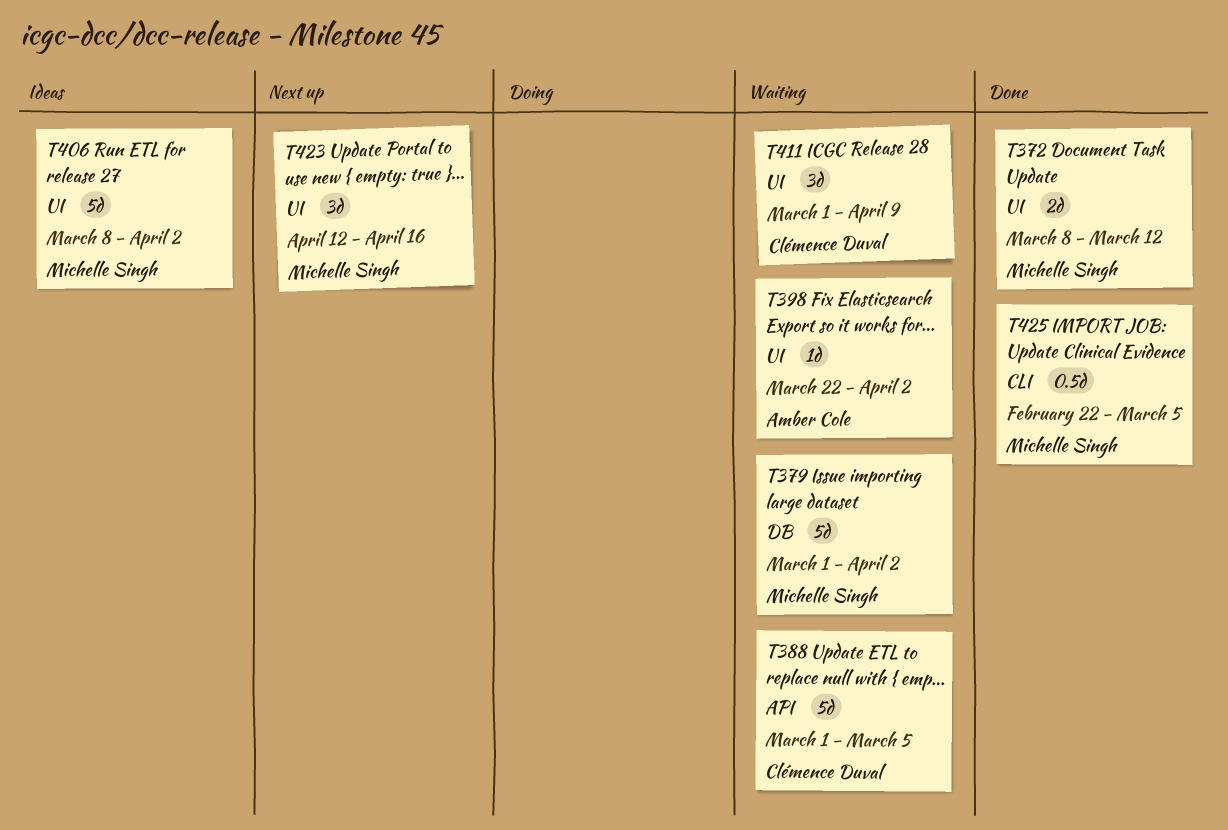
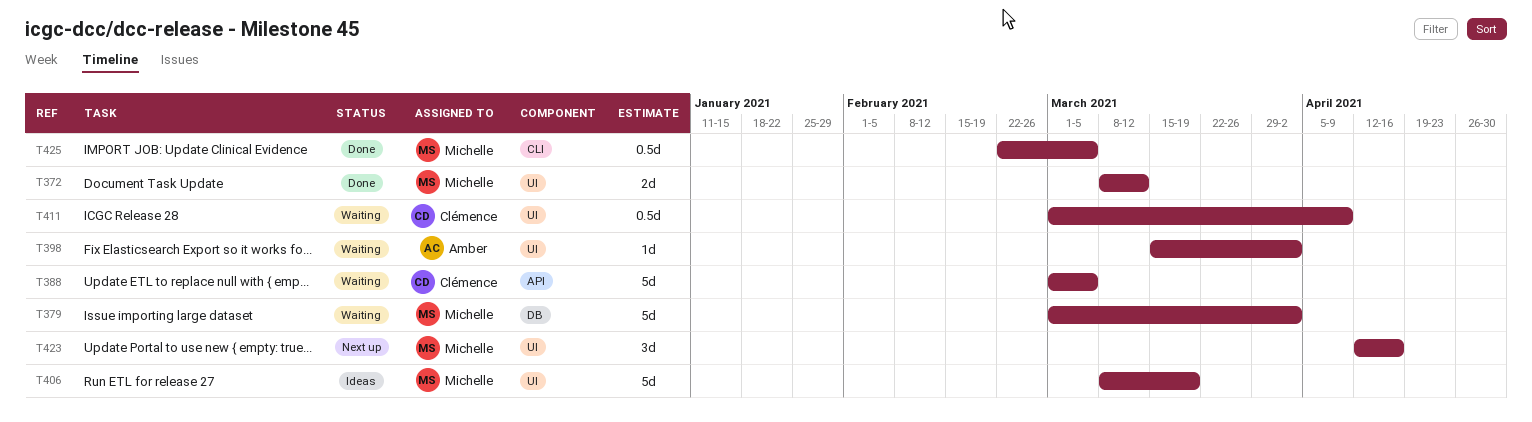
T398, start: Mar 22 -> Mar 15
T406, due: Apr 2 -> Mar 19
T411, estimate: 3d -> 0.5d

